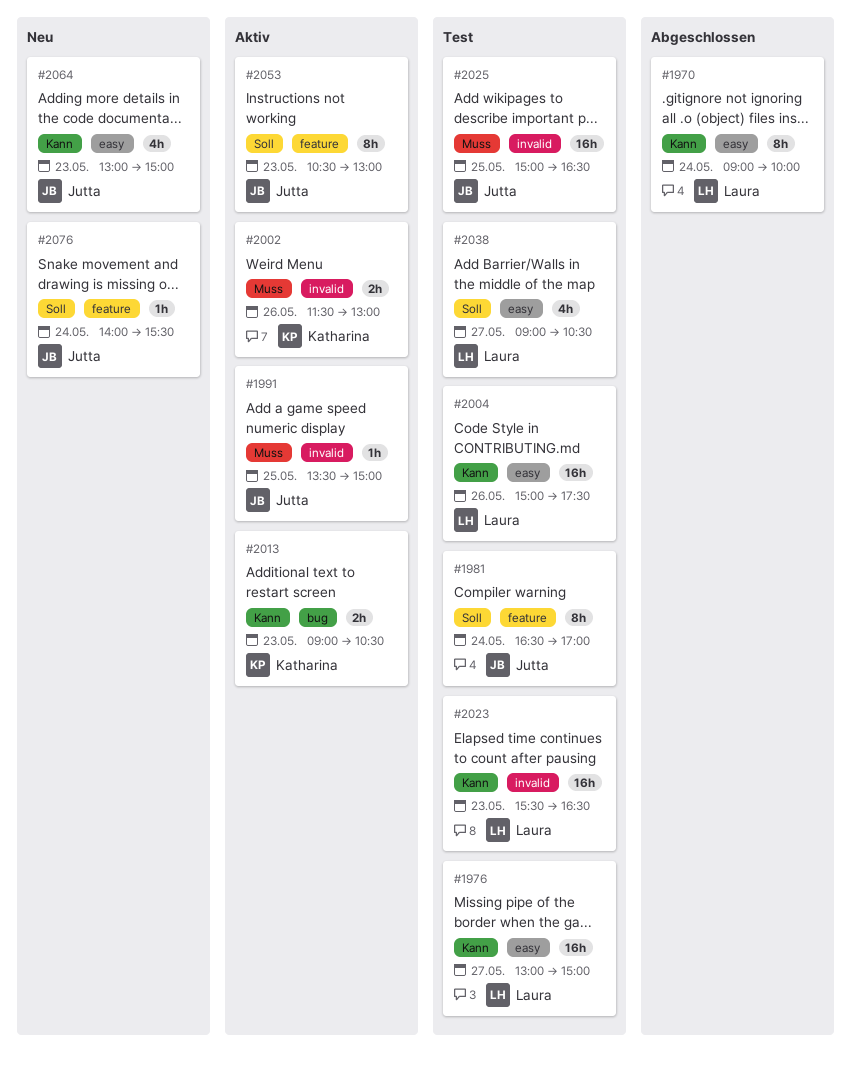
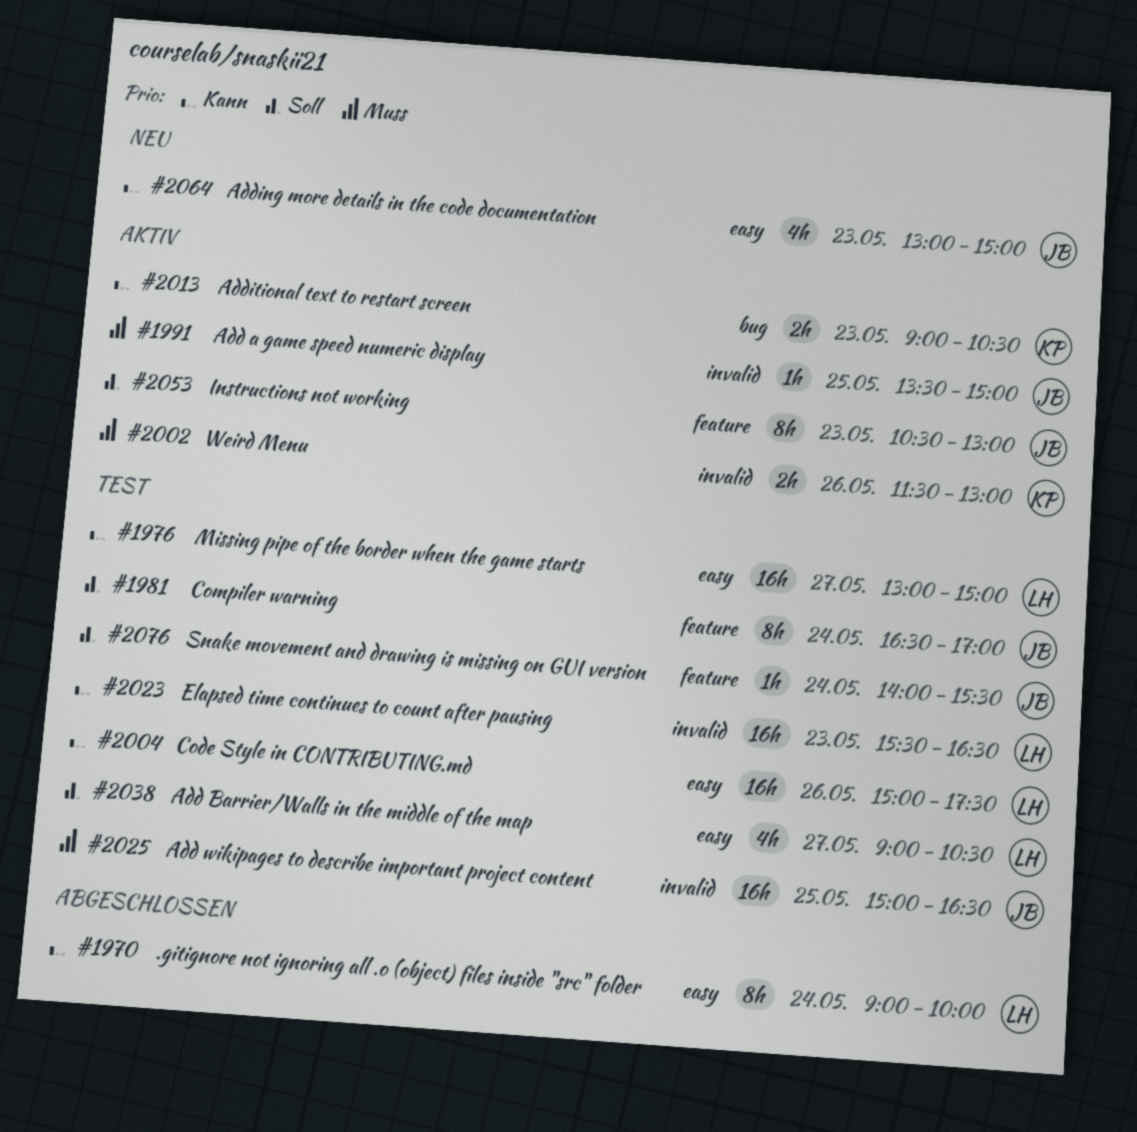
#2076, status: Neu -> Test

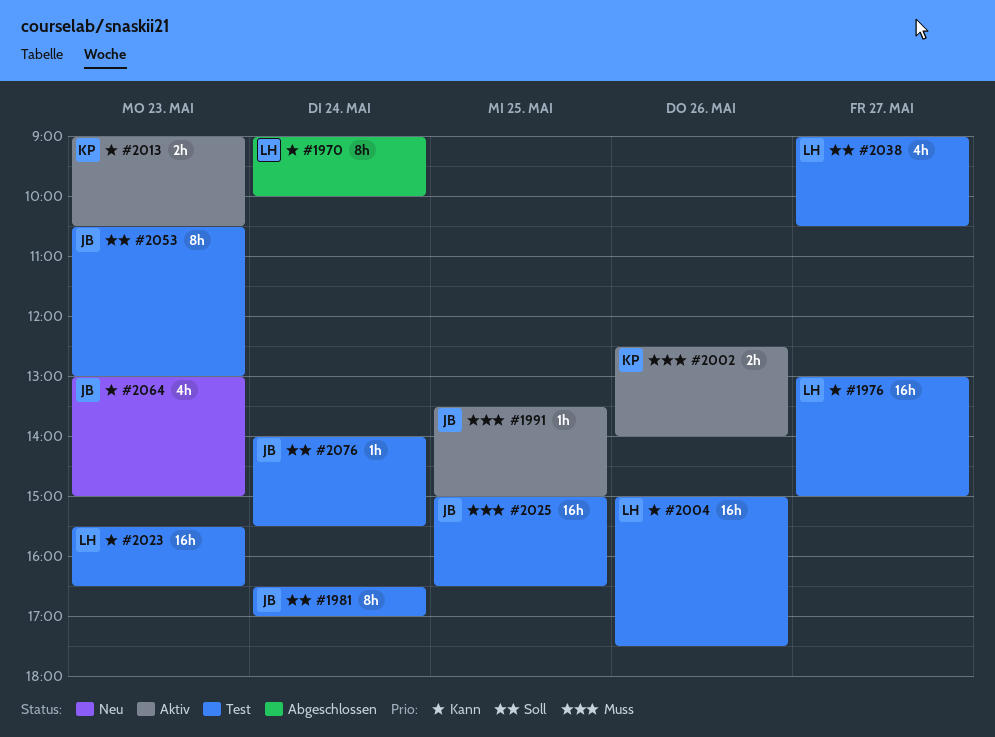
#2002, begins: 11:30 -> 12:30
#2002, ends: 13:00 -> 14:00
#2053, status: Aktiv -> Test

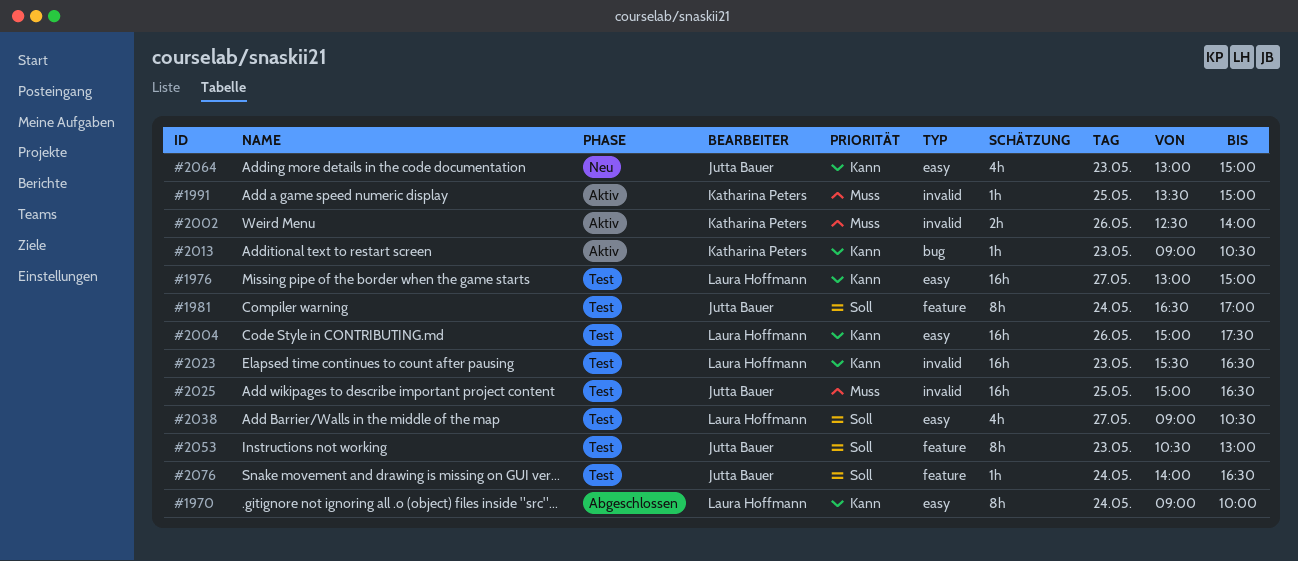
#1991, owner: Jutta Bauer -> Katharina Peters
#2013, estimate: 2h -> 1h
#2076, ends: 15:30 -> 16:30

